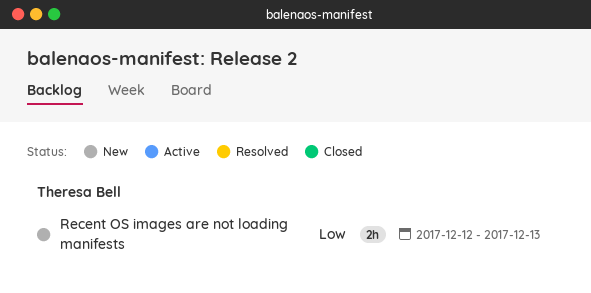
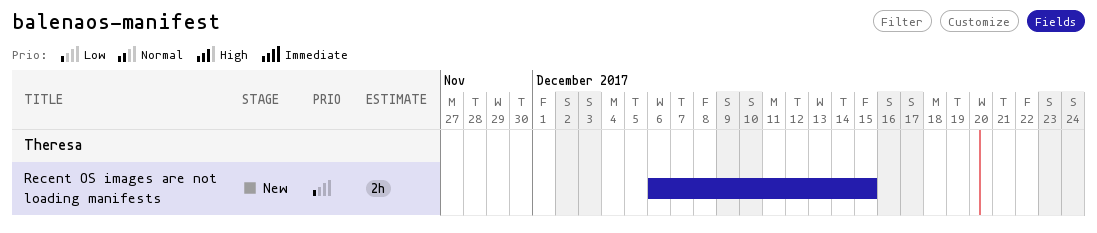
Recent OS images are not loading manifests, start: Dec 12 -> Dec 6
Recent OS images are not loading manifests, due: Dec 13 -> Dec 15

